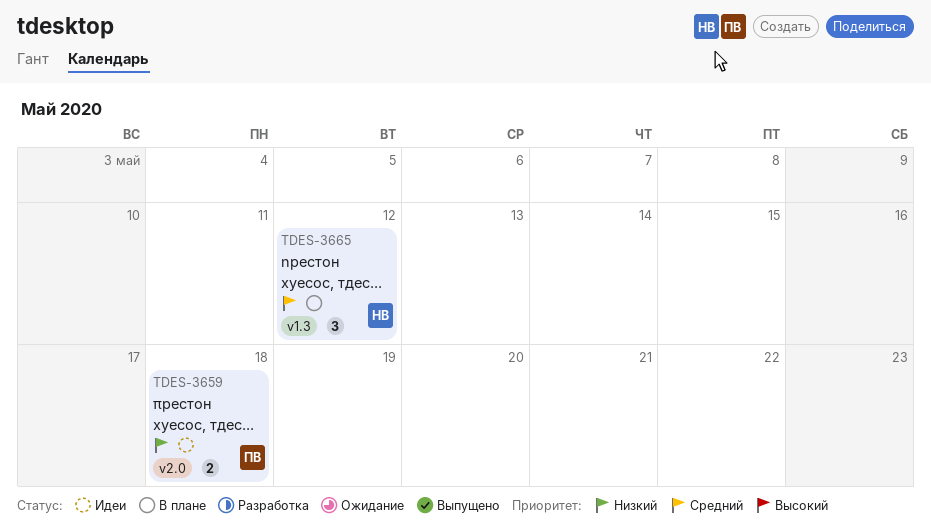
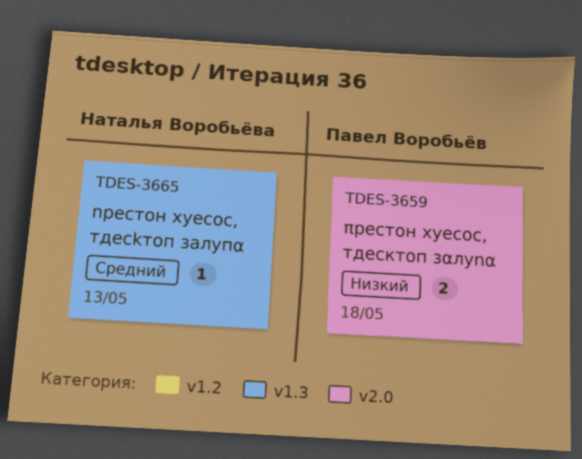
TDES-3665, estimate: 3 -> 1
TDES-3665, due: May 12 -> May 13

